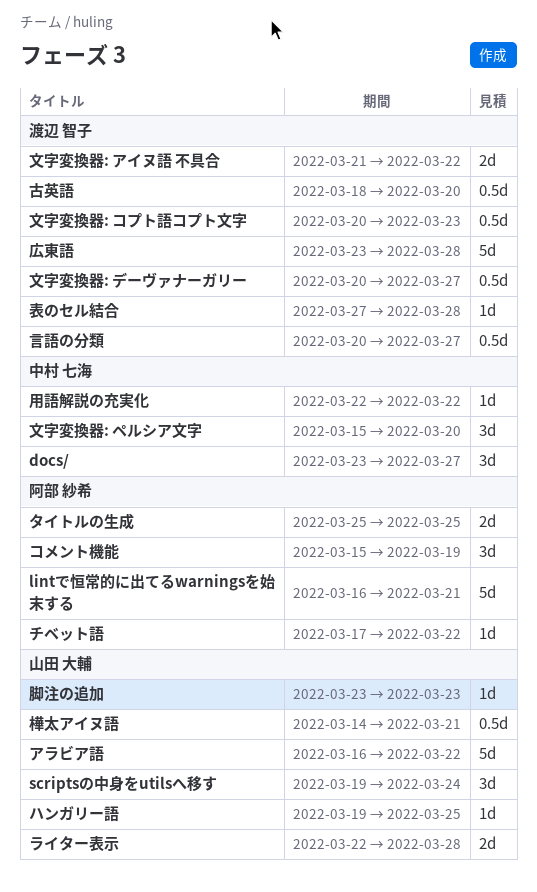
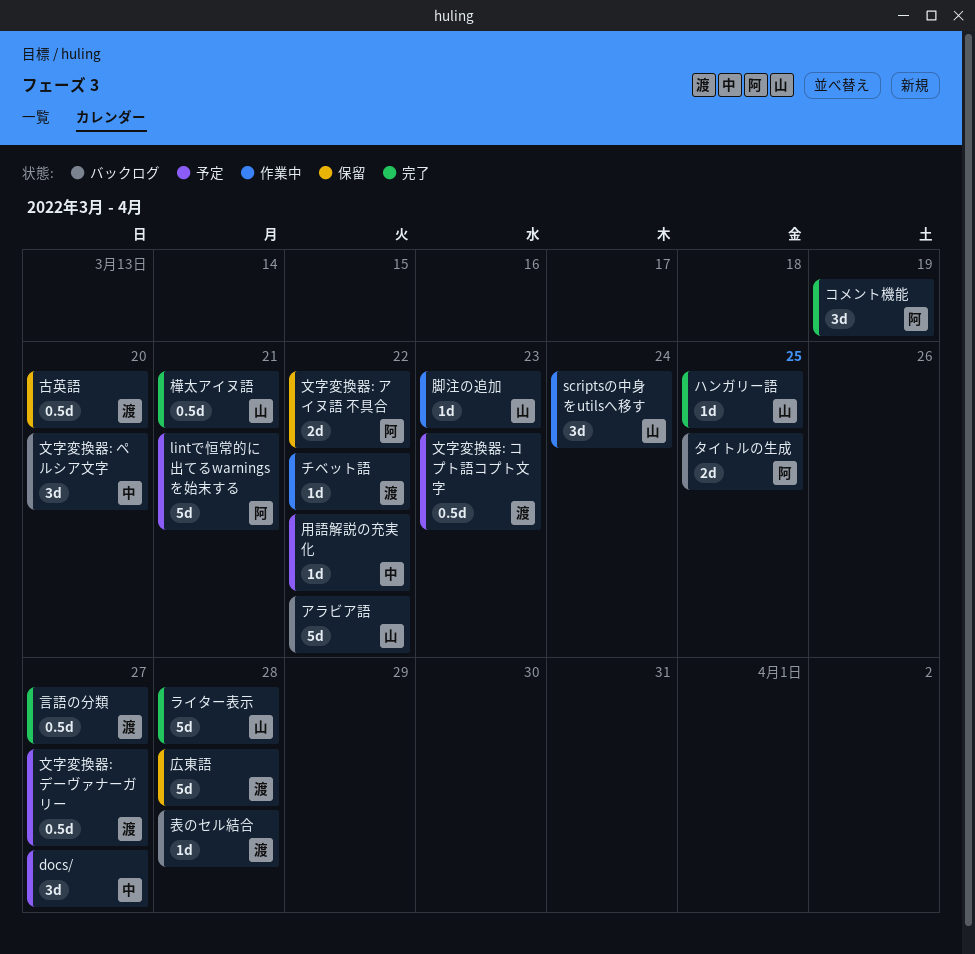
チベット語, owner: 阿部 紗希 -> 渡辺 智子
ライター表示, estimate: 2d -> 5d
文字変換器: アイヌ語 不具合, owner: 渡辺 智子 -> 阿部 紗希

